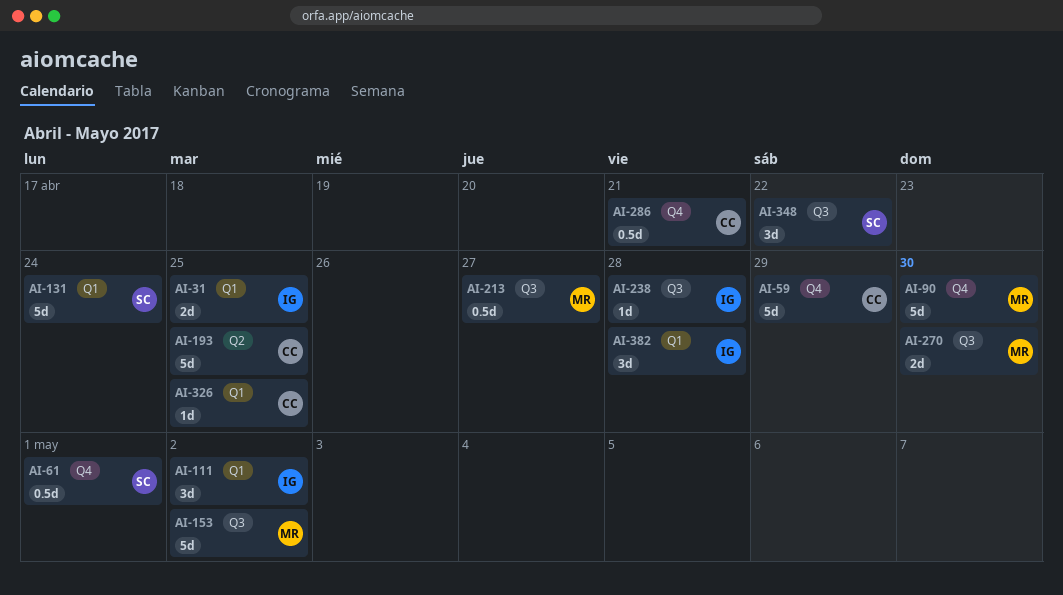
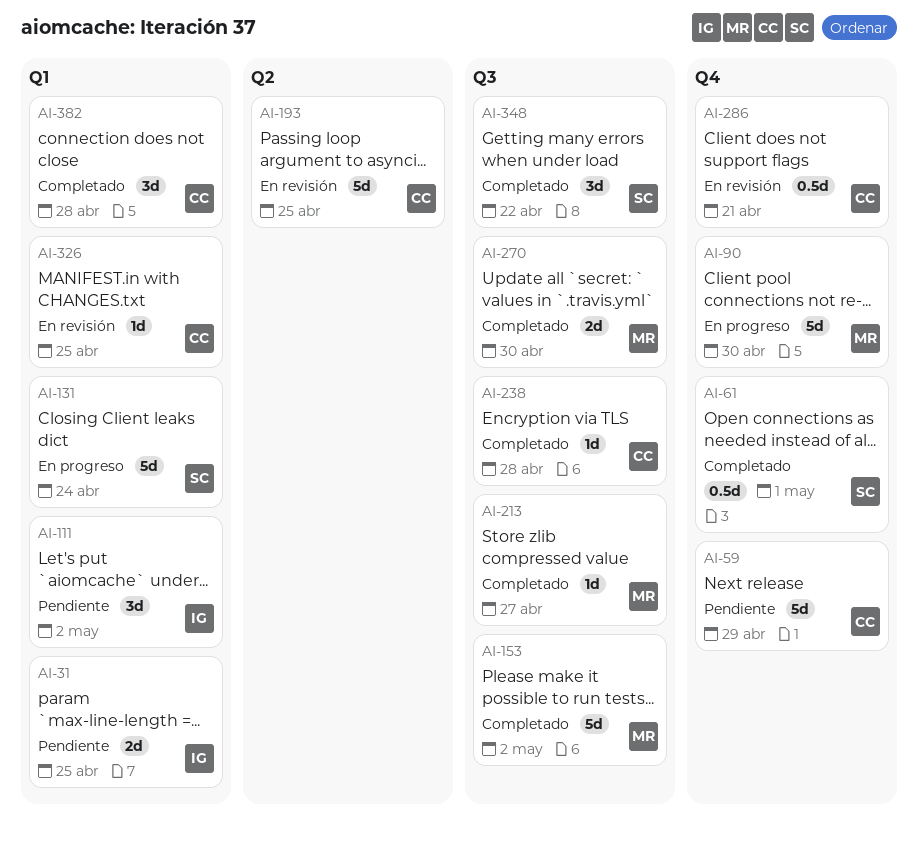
AI-213, estimate: 0.5d -> 1d
AI-238, owner: IG -> CC
AI-382, owner: IG -> CC

